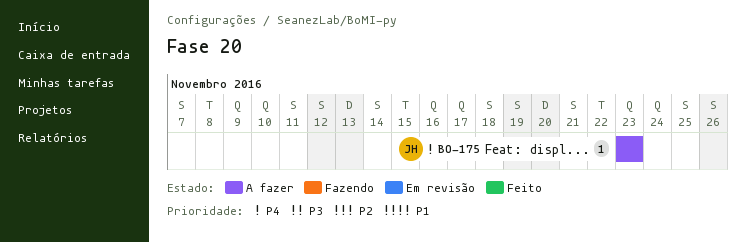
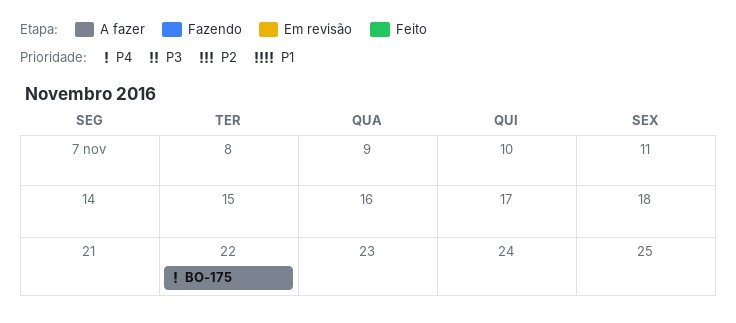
BO-175, start: Nov 23 -> Nov 22
BO-175, due: Nov 23 -> Nov 22

